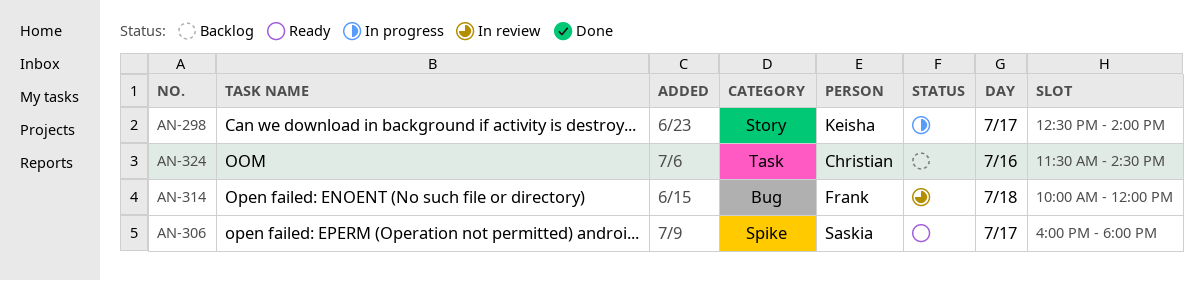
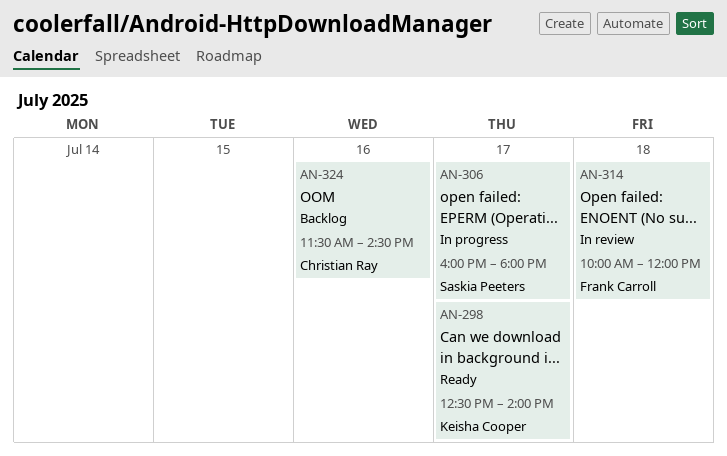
AN-298, status: In progress -> Ready
AN-306, status: Ready -> In progress

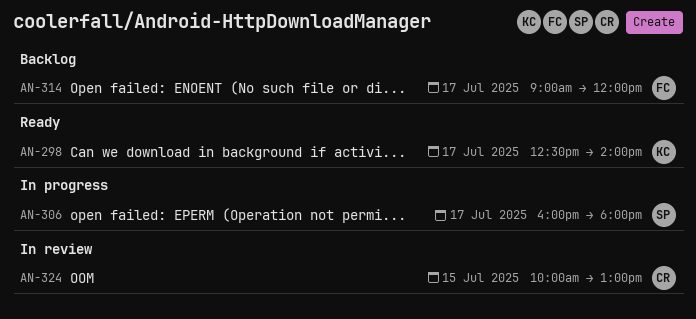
AN-314, status: In review -> Backlog
AN-314, day: Jul 18 -> Jul 17
AN-314, begins: 10:00 -> 09:00
AN-324, status: Backlog -> In review
AN-324, day: Jul 16 -> Jul 15
AN-324, begins: 11:30 -> 10:00
AN-324, ends: 14:30 -> 13:00

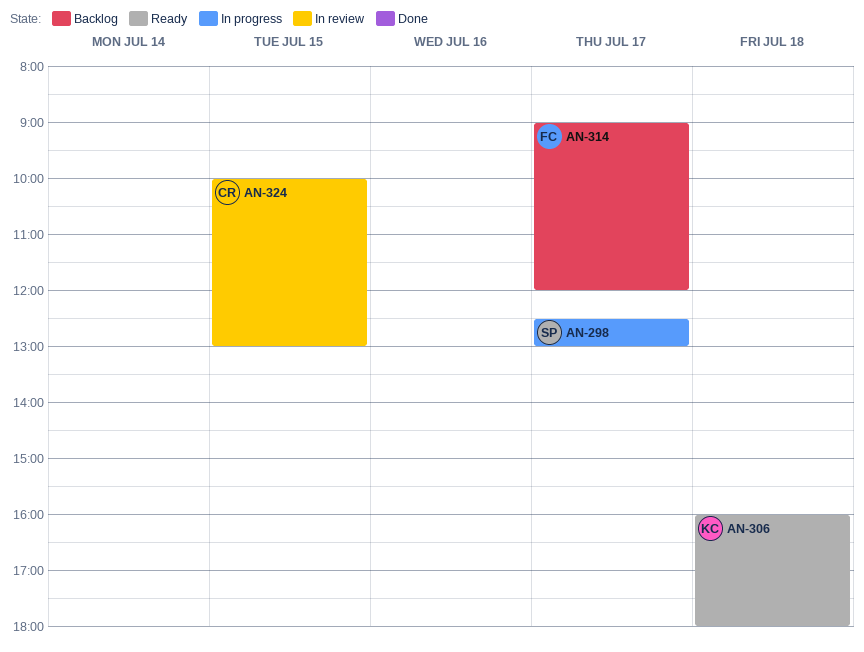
AN-298, status: Ready -> In progress
AN-298, owner: KC -> SP
AN-298, ends: 14:00 -> 13:00
AN-306, status: In progress -> Ready
AN-306, owner: SP -> KC
AN-306, day: Jul 17 -> Jul 18

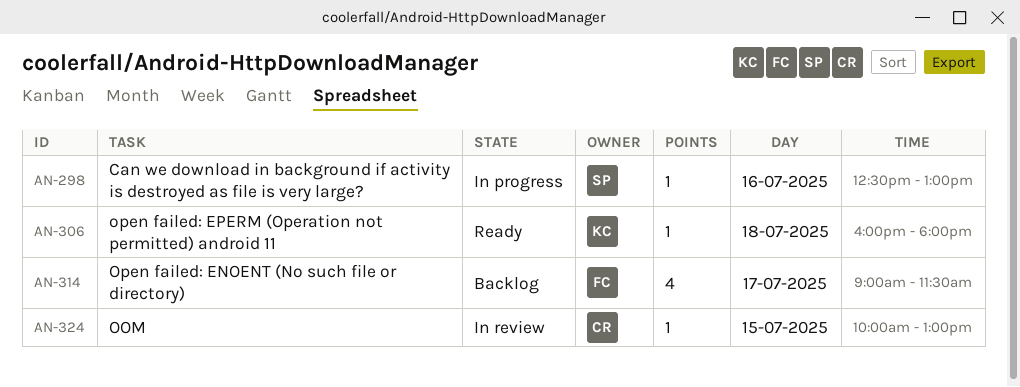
AN-298, day: Jul 17 -> Jul 16
AN-314, ends: 12:00 -> 11:30

